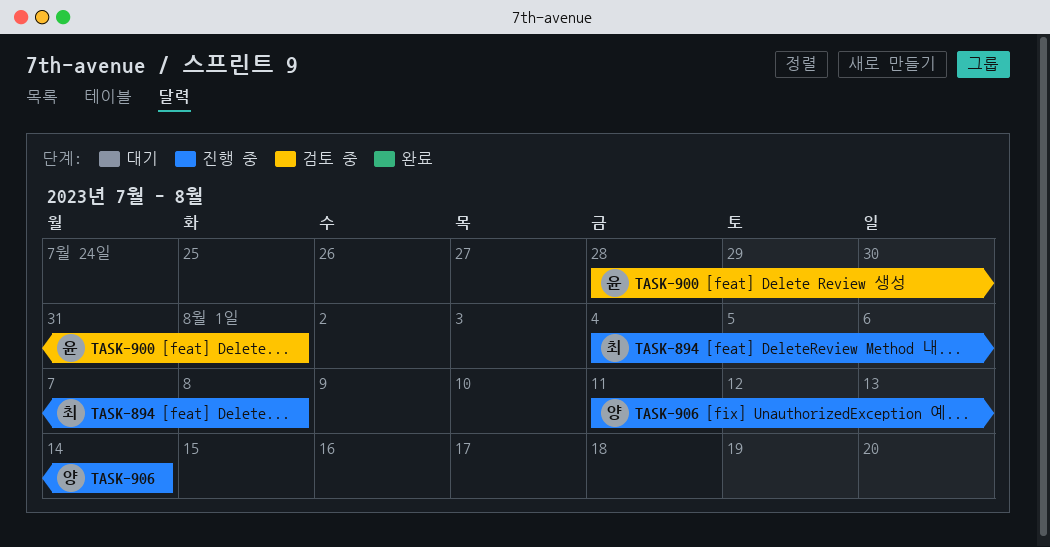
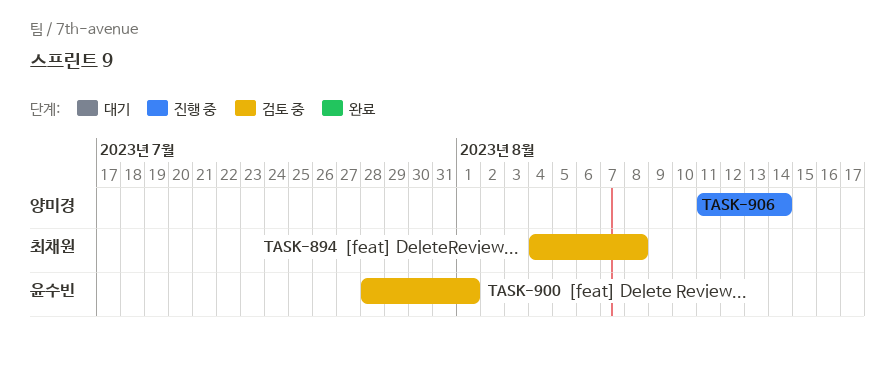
TASK-894, status: 진행 중 -> 검토 중

